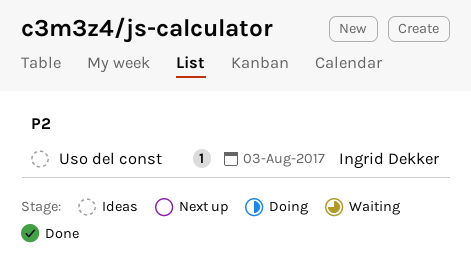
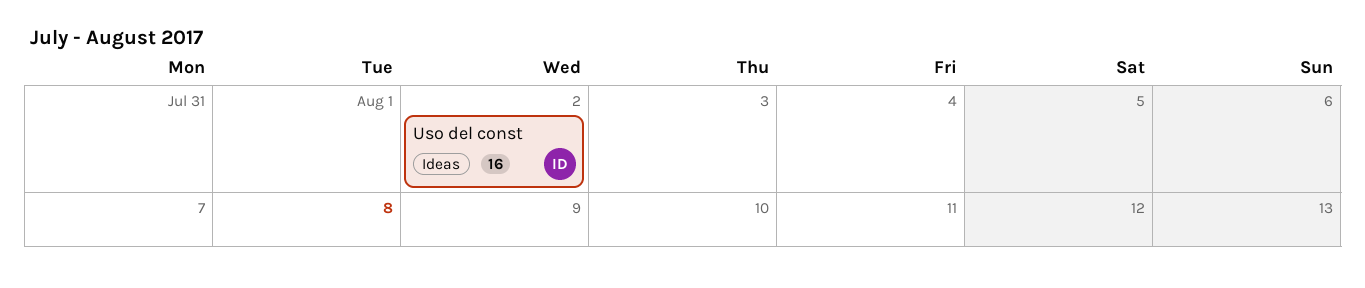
Uso del const, estimate: 1 -> 16
Uso del const, due: Aug 3 -> Aug 2

